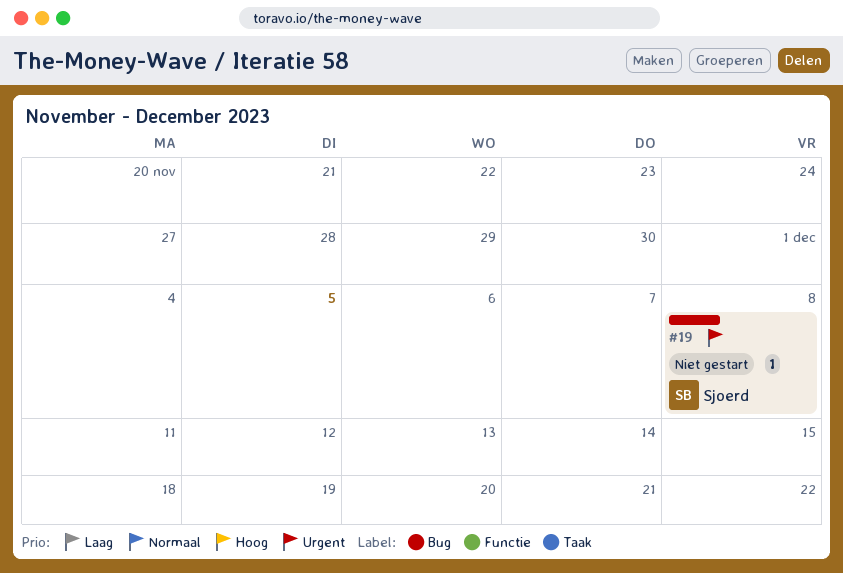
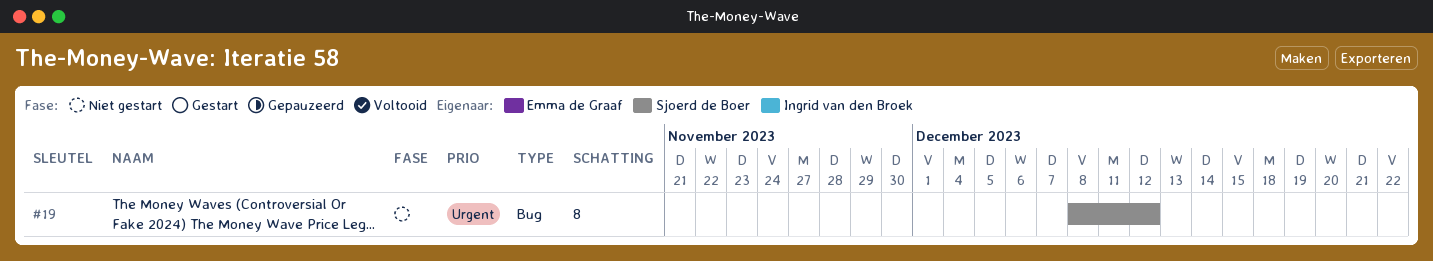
#19, estimate: 1 -> 8
#19, due: Dec 8 -> Dec 12

